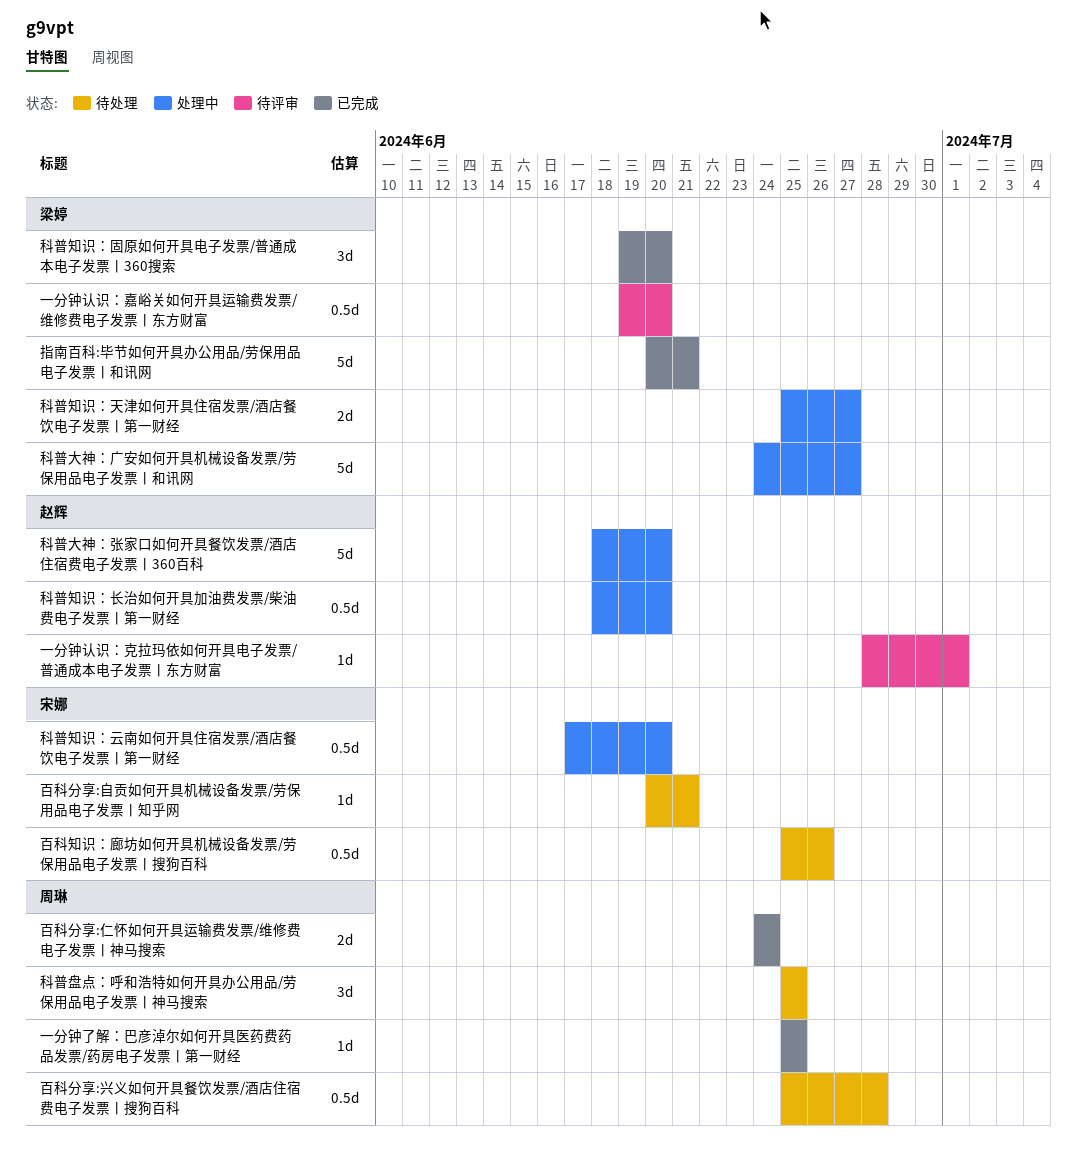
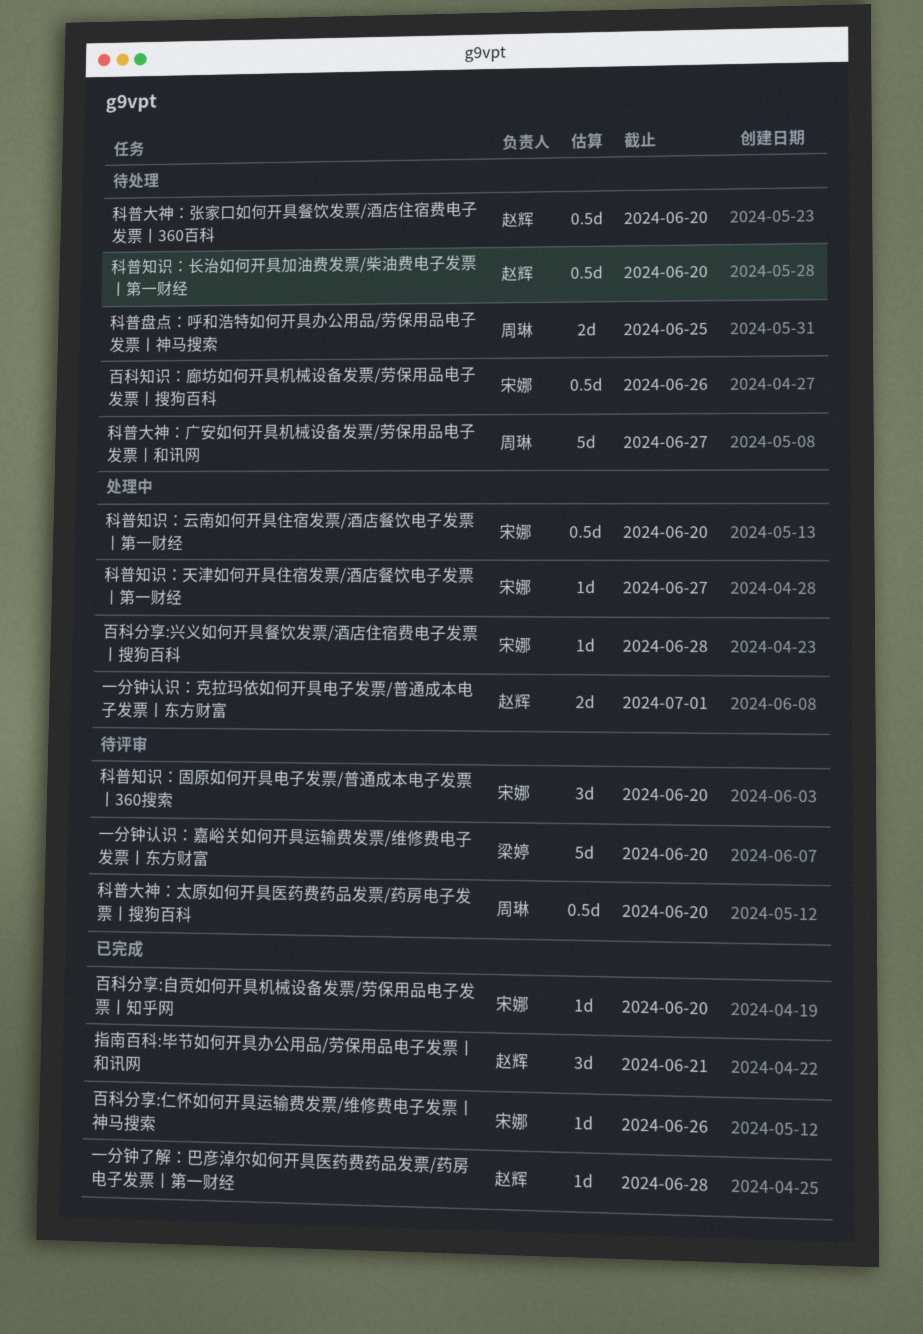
一分钟了解：巴彦淖尔如何开具医药费药品发票/药房电子发票丨第一财经, owner: 周琳 -> 赵辉
一分钟了解：巴彦淖尔如何开具医药费药品发票/药房电子发票丨第一财经, due: Jun 25 -> Jun 28
一分钟认识：克拉玛依如何开具电子发票/普通成本电子发票丨东方财富, status: 待评审 -> 处理中
一分钟认识：克拉玛依如何开具电子发票/普通成本电子发票丨东方财富, estimate: 1d -> 2d
一分钟认识：嘉峪关如何开具运输费发票/维修费电子发票丨东方财富, estimate: 0.5d -> 5d
指南百科:毕节如何开具办公用品/劳保用品电子发票丨和讯网, owner: 梁婷 -> 赵辉
指南百科:毕节如何开具办公用品/劳保用品电子发票丨和讯网, estimate: 5d -> 3d
百科分享:仁怀如何开具运输费发票/维修费电子发票丨神马搜索, owner: 周琳 -> 宋娜
百科分享:仁怀如何开具运输费发票/维修费电子发票丨神马搜索, estimate: 2d -> 1d
百科分享:仁怀如何开具运输费发票/维修费电子发票丨神马搜索, due: Jun 24 -> Jun 26
百科分享:兴义如何开具餐饮发票/酒店住宿费电子发票丨搜狗百科, status: 待处理 -> 处理中
百科分享:兴义如何开具餐饮发票/酒店住宿费电子发票丨搜狗百科, owner: 周琳 -> 宋娜
百科分享:兴义如何开具餐饮发票/酒店住宿费电子发票丨搜狗百科, estimate: 0.5d -> 1d
百科分享:自贡如何开具机械设备发票/劳保用品电子发票丨知乎网, status: 待处理 -> 已完成
百科分享:自贡如何开具机械设备发票/劳保用品电子发票丨知乎网, due: Jun 21 -> Jun 20
科普大神：太原如何开具医药费药品发票/药房电子发票丨搜狗百科: none -> present
科普大神：广安如何开具机械设备发票/劳保用品电子发票丨和讯网, status: 处理中 -> 待处理
科普大神：广安如何开具机械设备发票/劳保用品电子发票丨和讯网, owner: 梁婷 -> 周琳
科普大神：张家口如何开具餐饮发票/酒店住宿费电子发票丨360百科, status: 处理中 -> 待处理
科普大神：张家口如何开具餐饮发票/酒店住宿费电子发票丨360百科, estimate: 5d -> 0.5d
科普盘点：呼和浩特如何开具办公用品/劳保用品电子发票丨神马搜索, estimate: 3d -> 2d
科普知识：固原如何开具电子发票/普通成本电子发票丨360搜索, status: 已完成 -> 待评审
科普知识：固原如何开具电子发票/普通成本电子发票丨360搜索, owner: 梁婷 -> 宋娜
科普知识：天津如何开具住宿发票/酒店餐饮电子发票丨第一财经, owner: 梁婷 -> 宋娜
科普知识：天津如何开具住宿发票/酒店餐饮电子发票丨第一财经, estimate: 2d -> 1d
科普知识：长治如何开具加油费发票/柴油费电子发票丨第一财经, status: 处理中 -> 待处理

